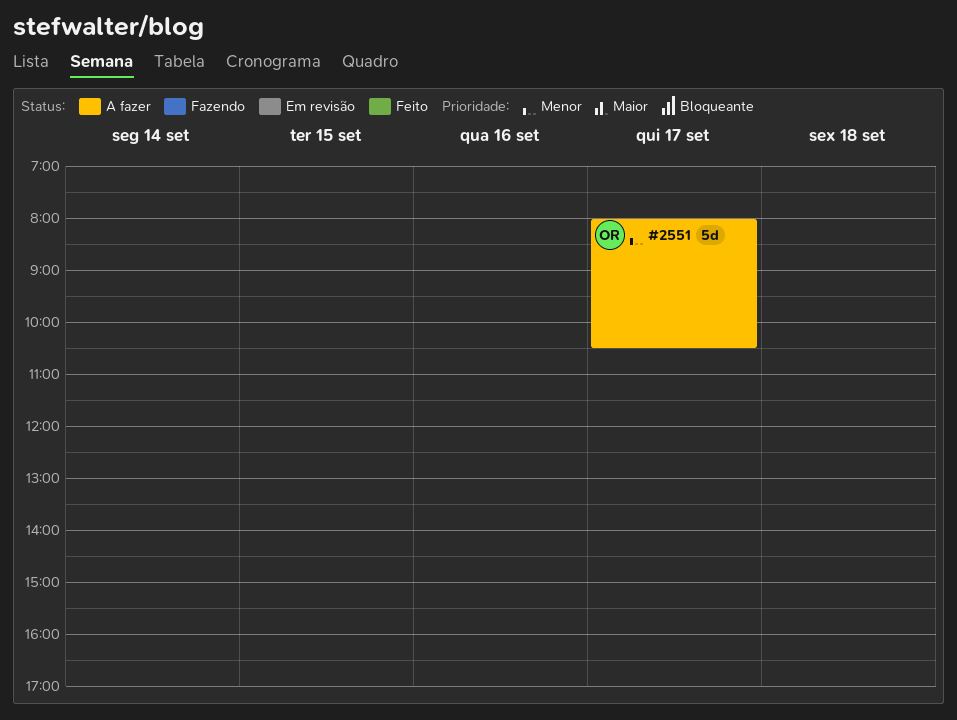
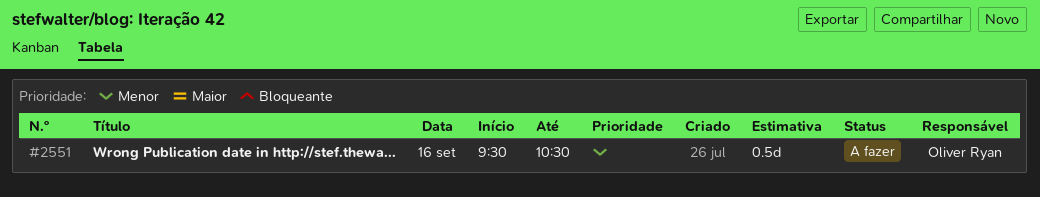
#2551, estimate: 5d -> 0.5d
#2551, day: Sep 17 -> Sep 16
#2551, begins: 08:00 -> 09:30

